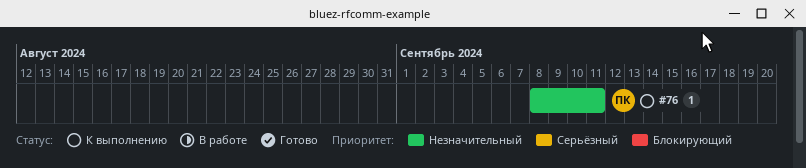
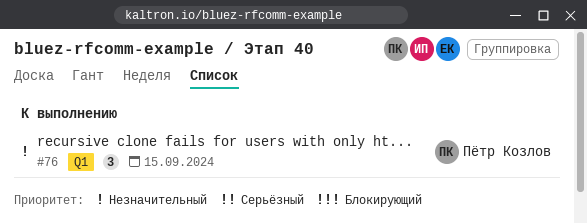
#76, estimate: 1 -> 3
#76, due: Sep 11 -> Sep 15

